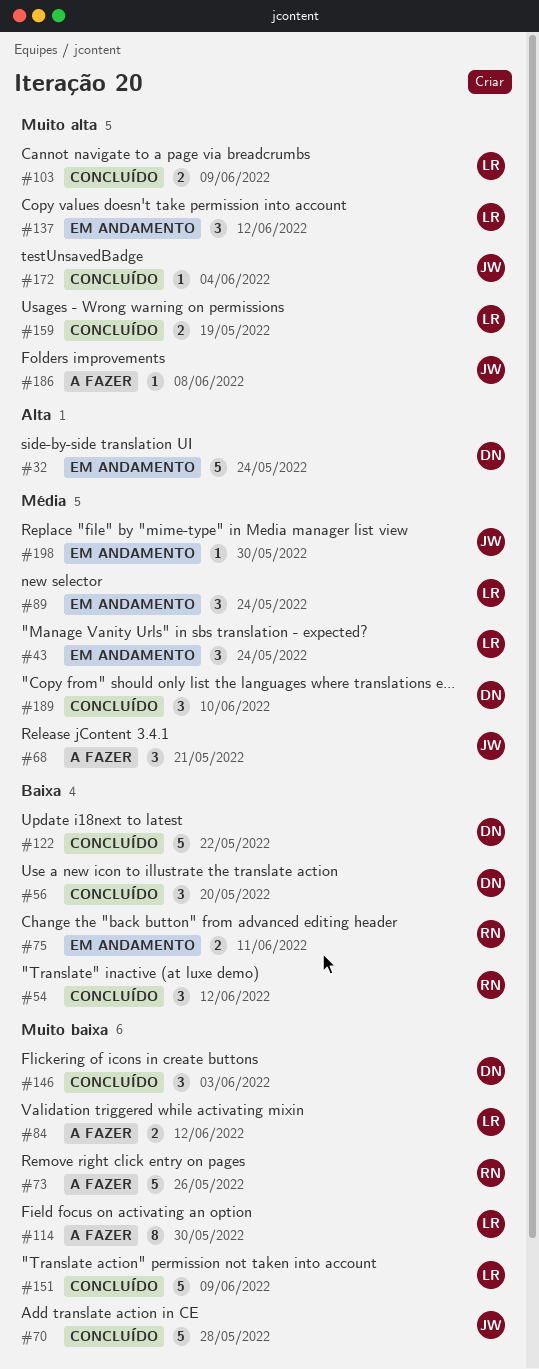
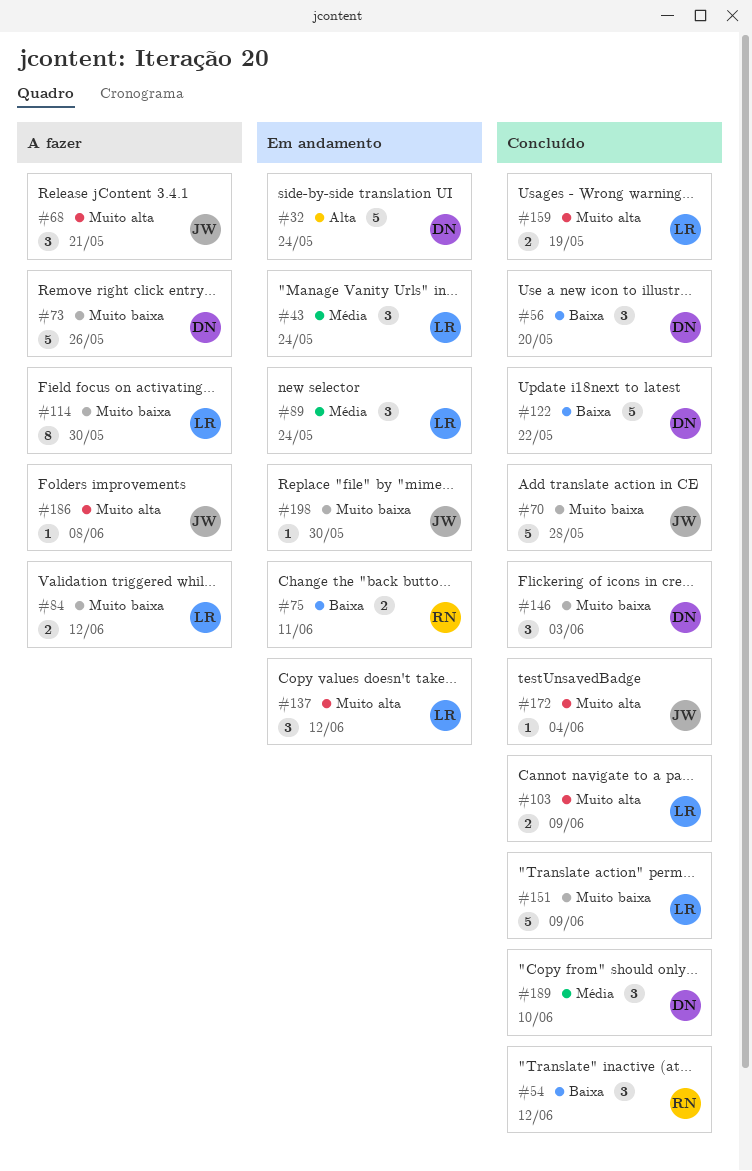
#68, priority: Média -> Muito alta
#73, owner: RN -> DN
#198, priority: Média -> Muito baixa

